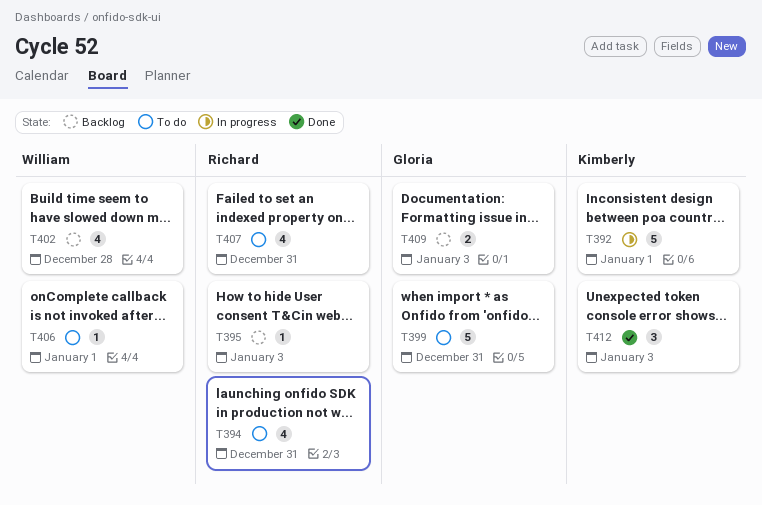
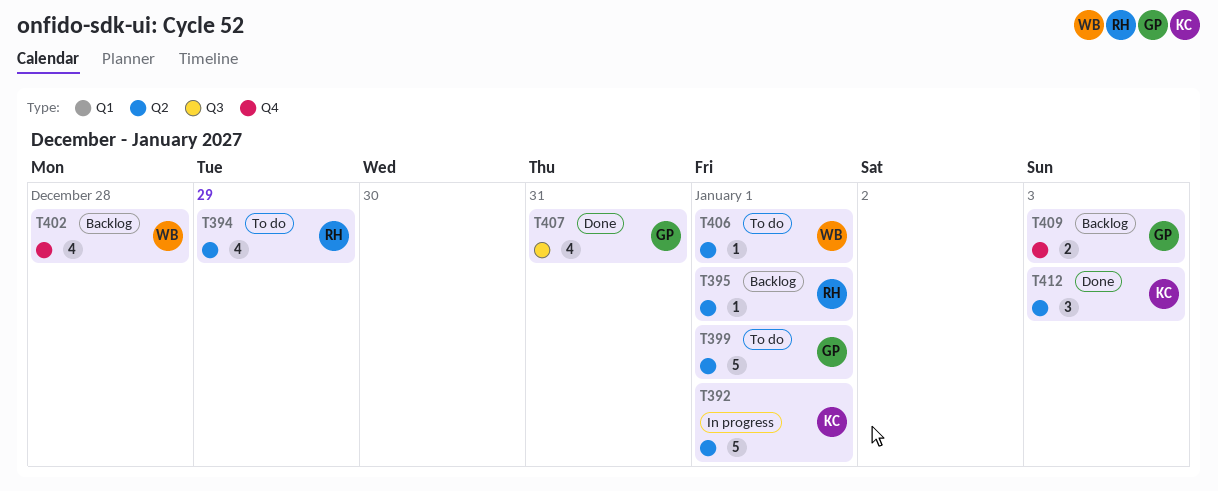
T394, due: Dec 31 -> Dec 29
T395, due: Jan 3 -> Jan 1
T399, due: Dec 31 -> Jan 1
T407, status: To do -> Done
T407, owner: Richard -> Gloria

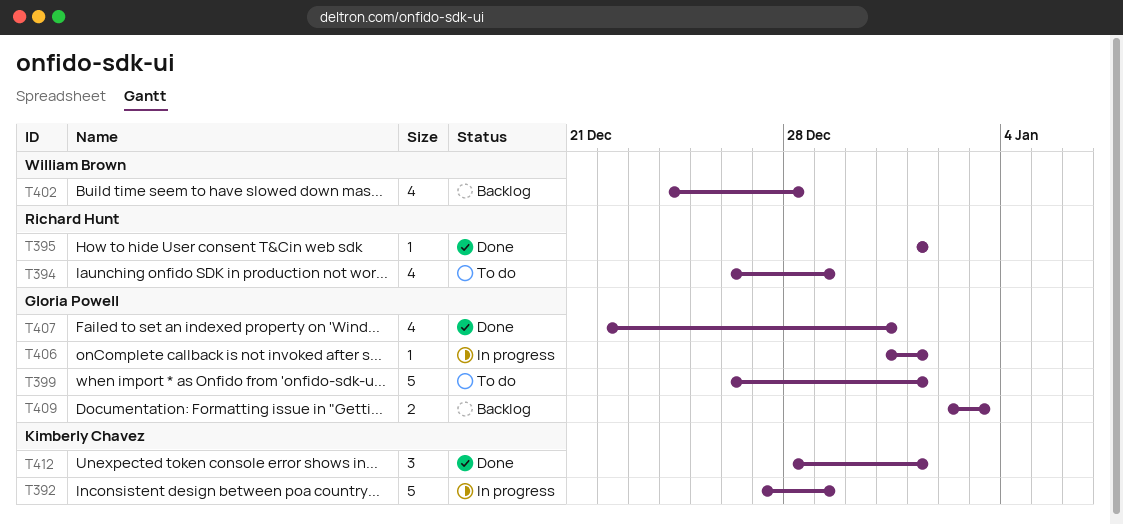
T392, due: Jan 1 -> Dec 29
T395, status: Backlog -> Done
T406, status: To do -> In progress
T406, owner: William Brown -> Gloria Powell
T412, due: Jan 3 -> Jan 1

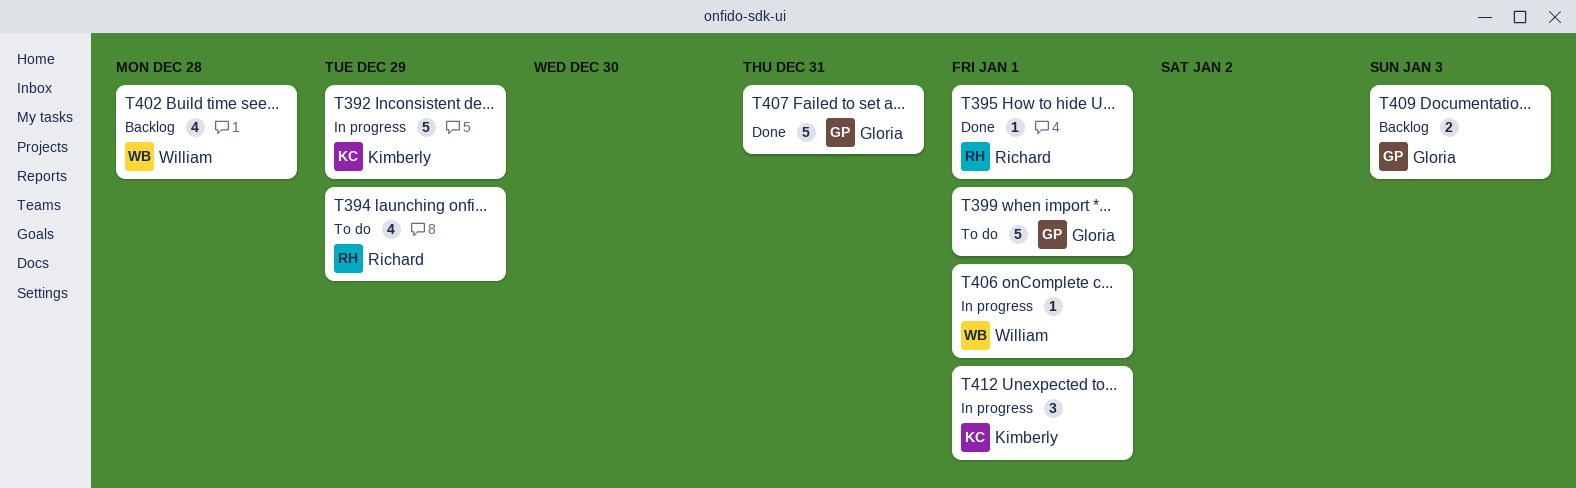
T406, owner: Gloria Powell -> William Brown
T407, estimate: 4 -> 5
T412, status: Done -> In progress

